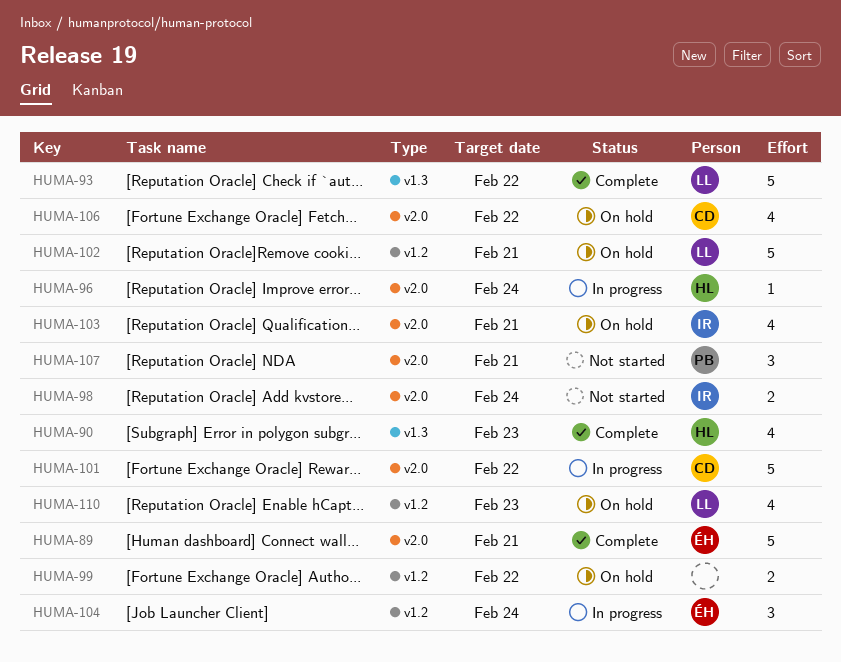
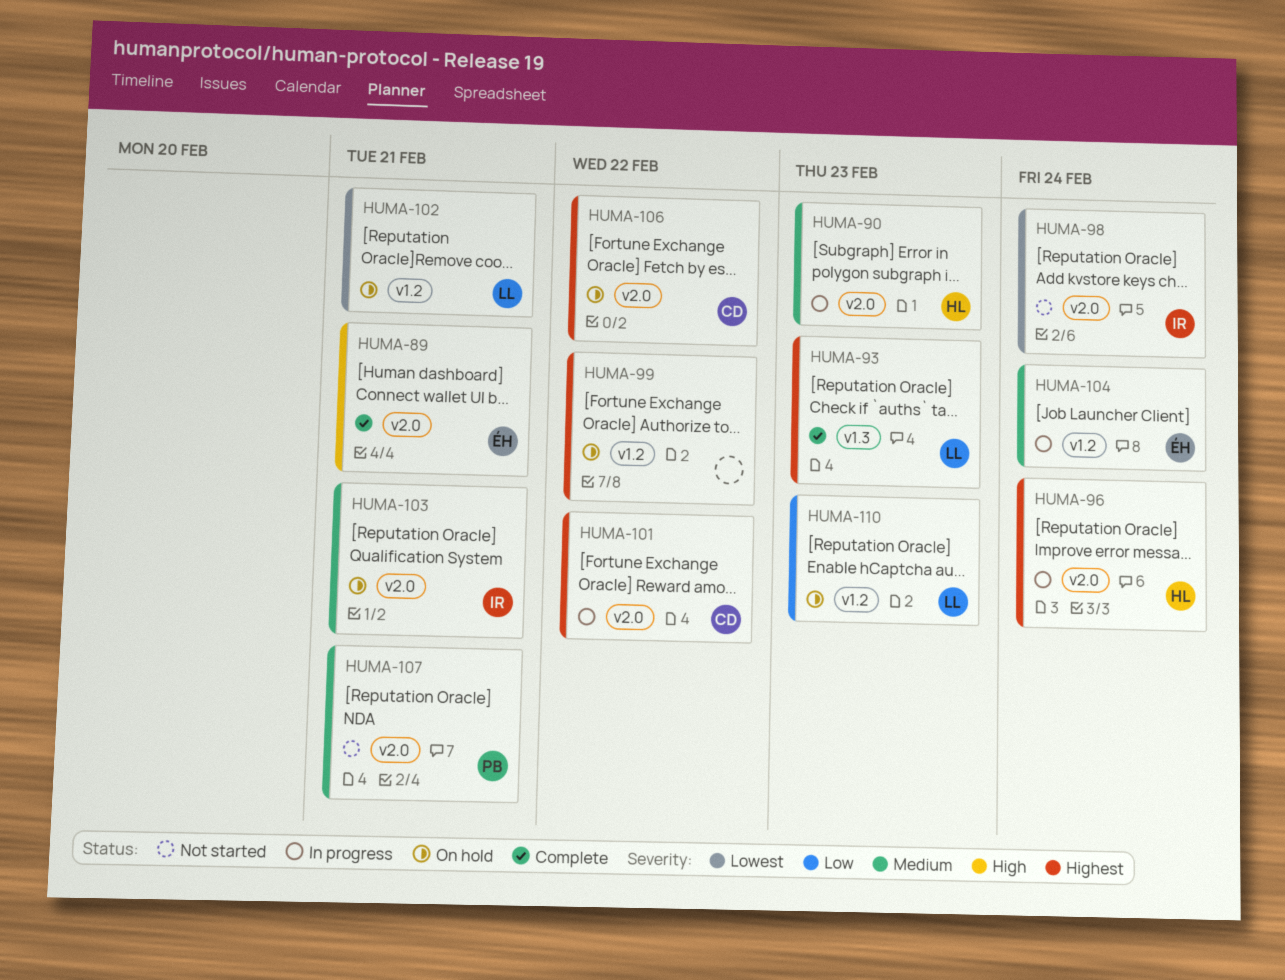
HUMA-90, status: Complete -> In progress
HUMA-90, label: v1.3 -> v2.0
HUMA-93, due: Feb 22 -> Feb 23

